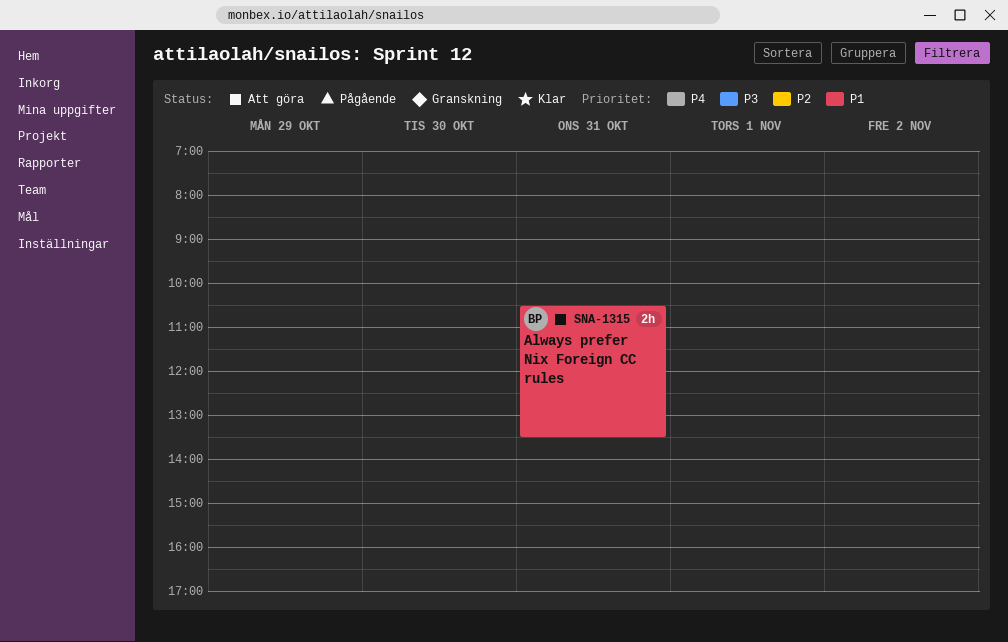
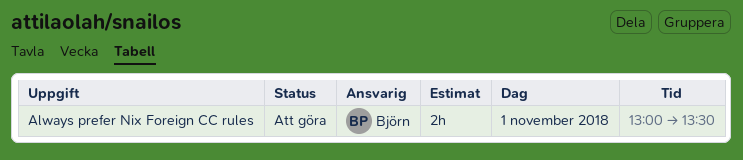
Always prefer Nix Foreign CC rules, day: Oct 31 -> Nov 1
Always prefer Nix Foreign CC rules, begins: 10:30 -> 13:00

